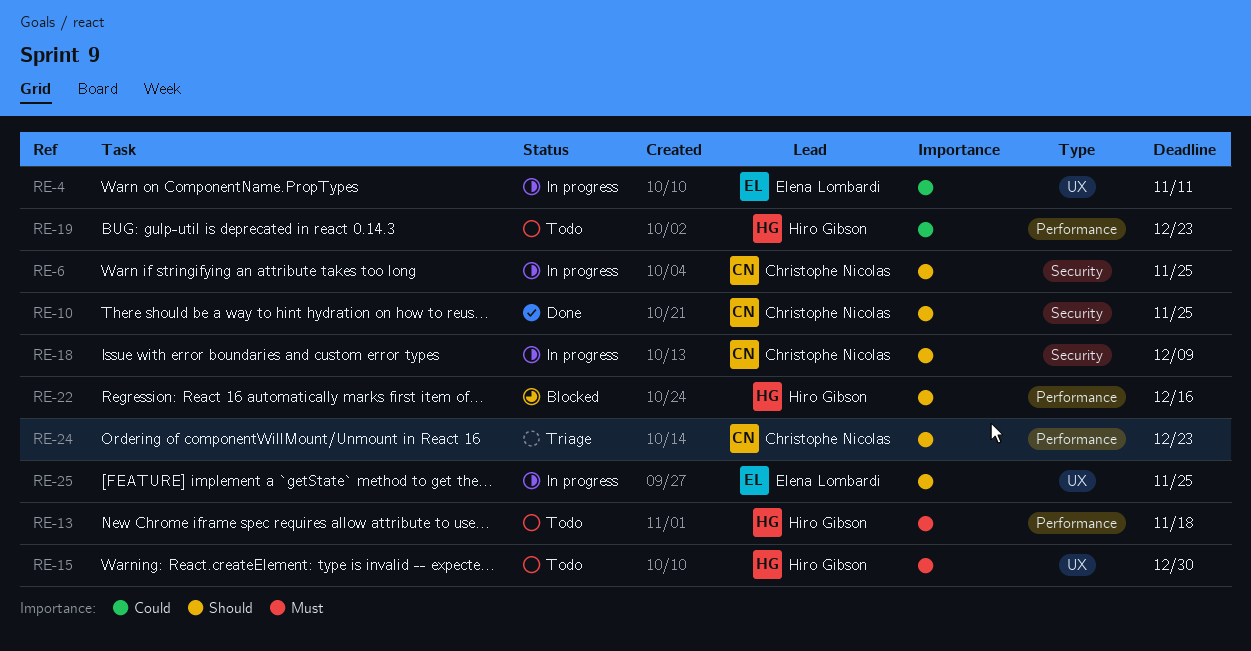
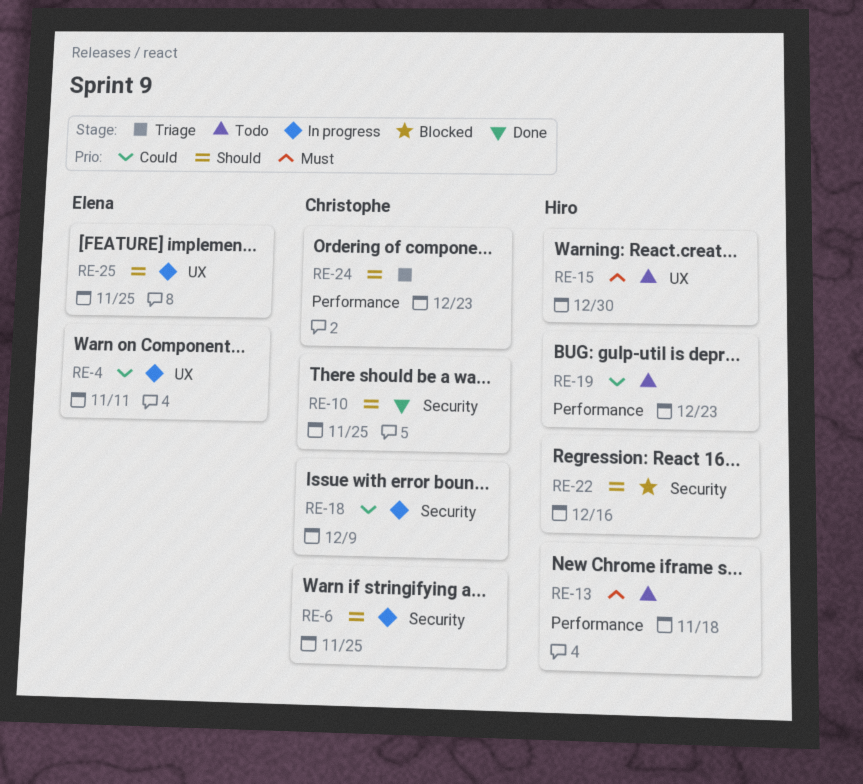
RE-18, priority: Should -> Could
RE-22, label: Performance -> Security

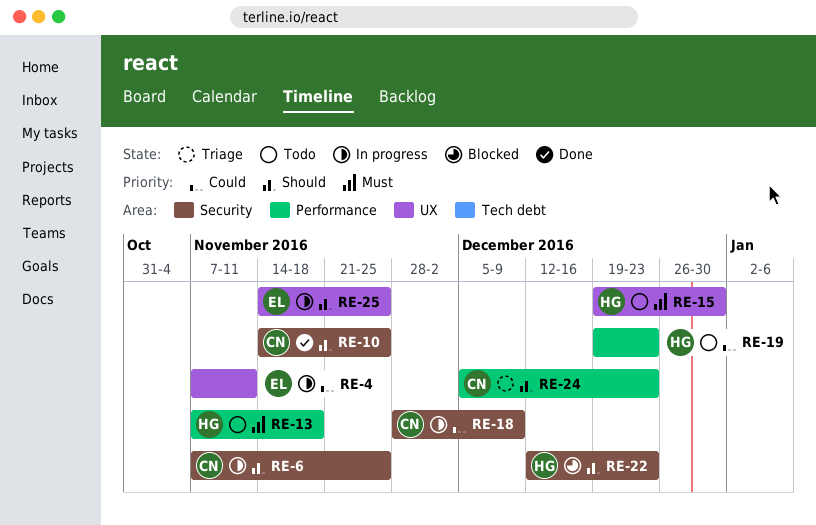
RE-22, due: Dec 16 -> Dec 23

